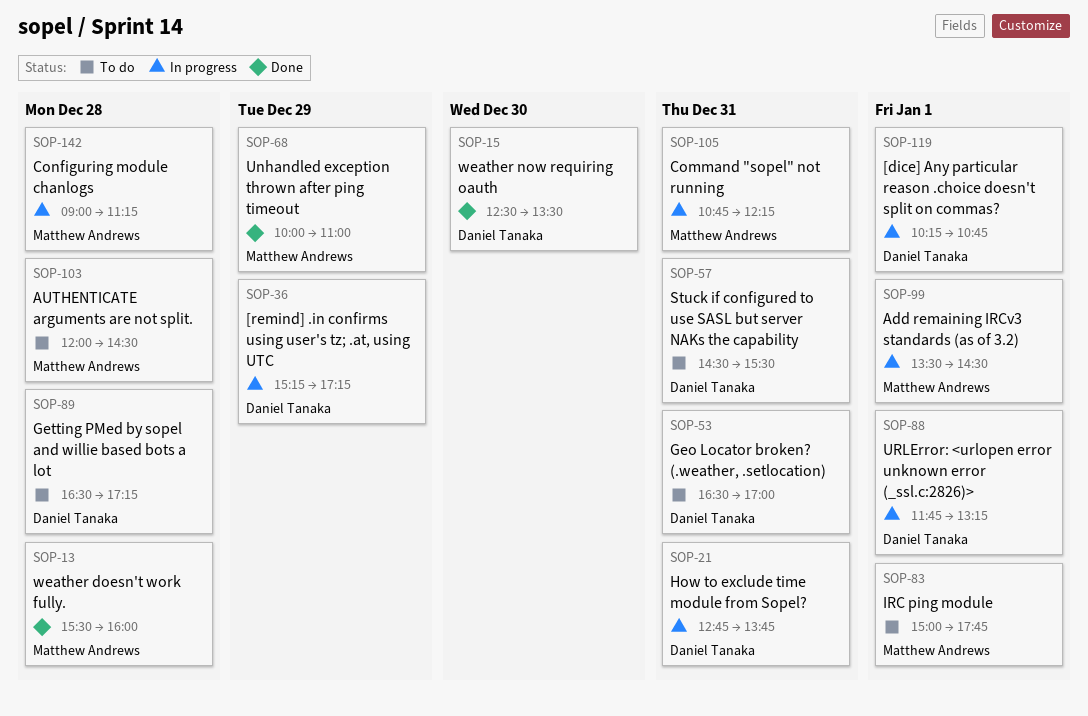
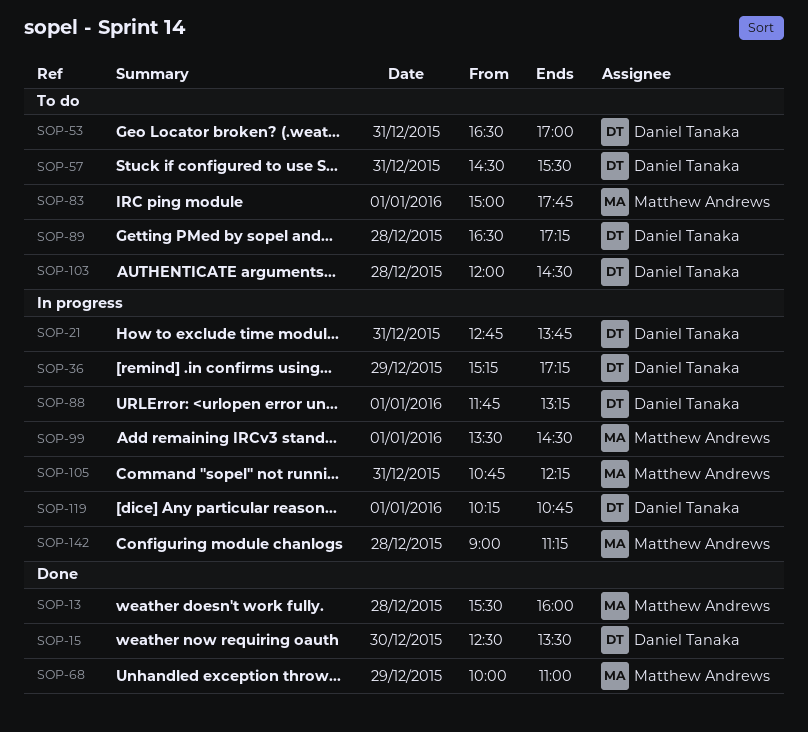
SOP-103, owner: Matthew Andrews -> Daniel Tanaka

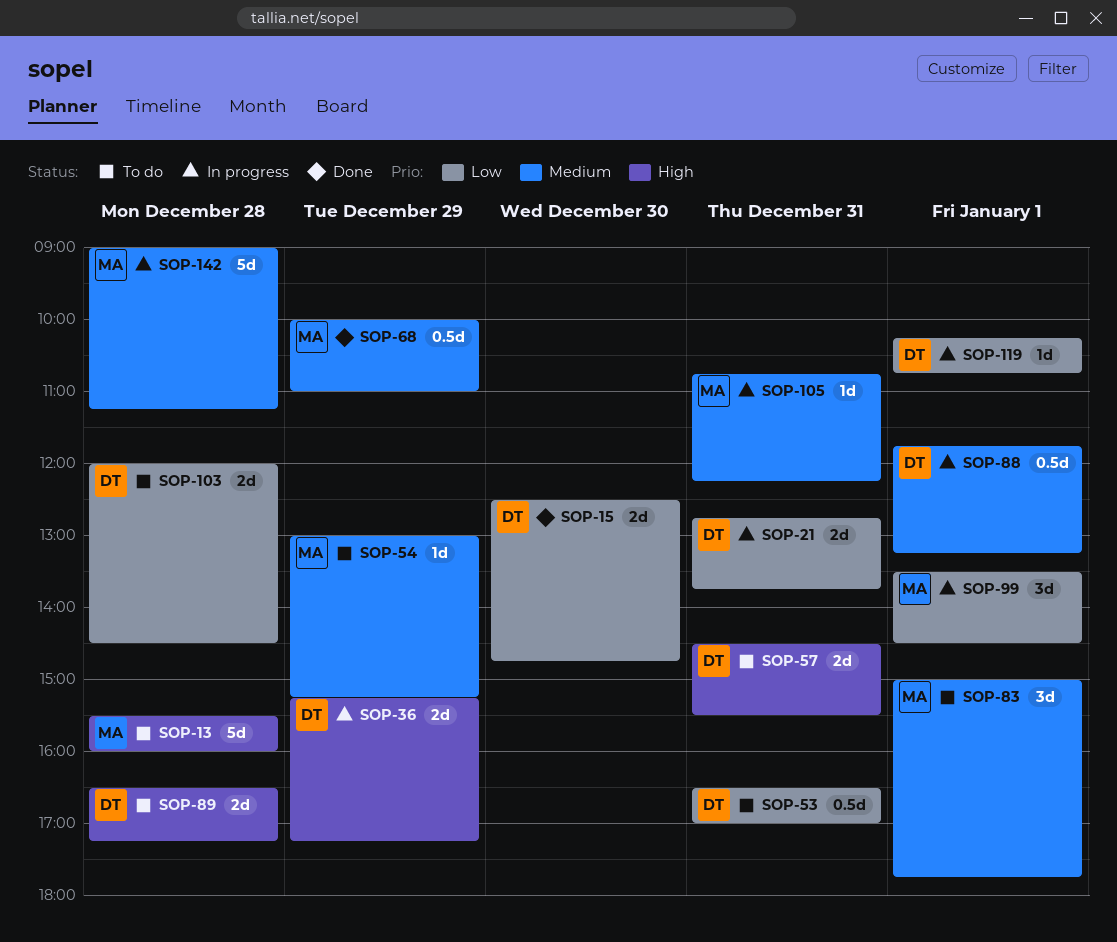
SOP-13, status: Done -> To do
SOP-15, ends: 13:30 -> 14:45
SOP-54: none -> present

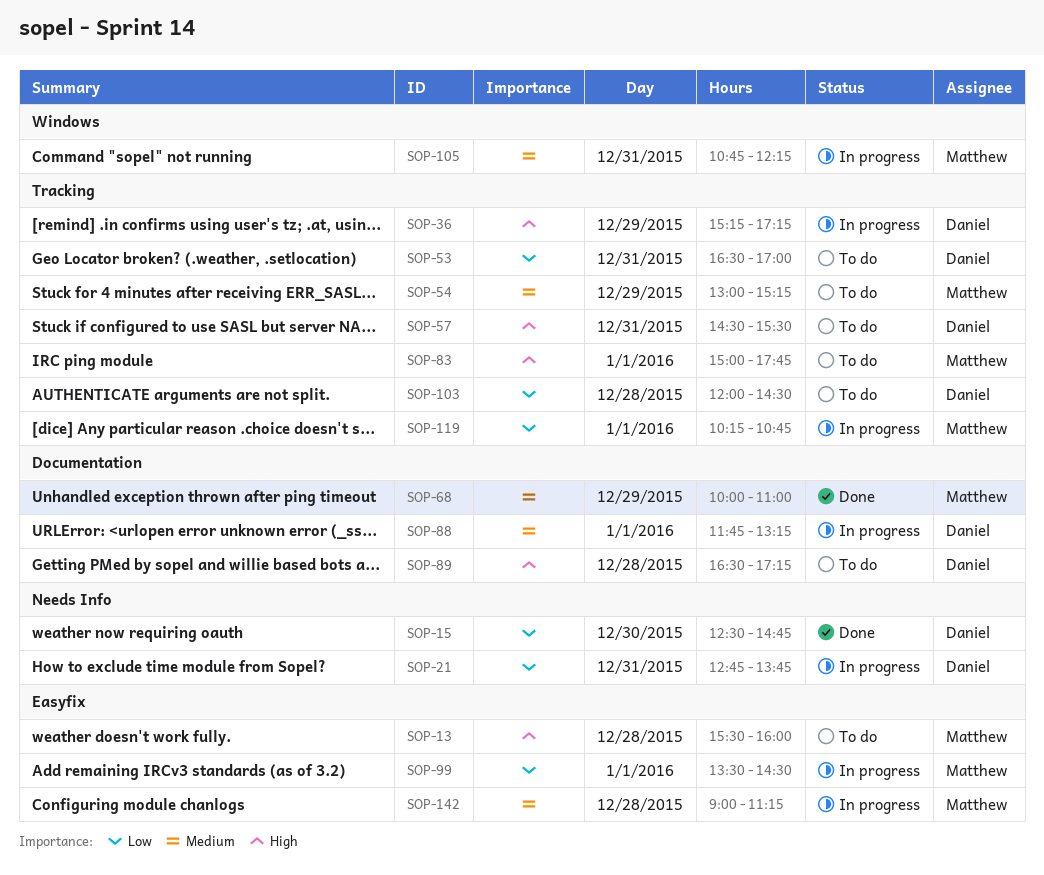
SOP-83, priority: Medium -> High
SOP-119, owner: Daniel -> Matthew

